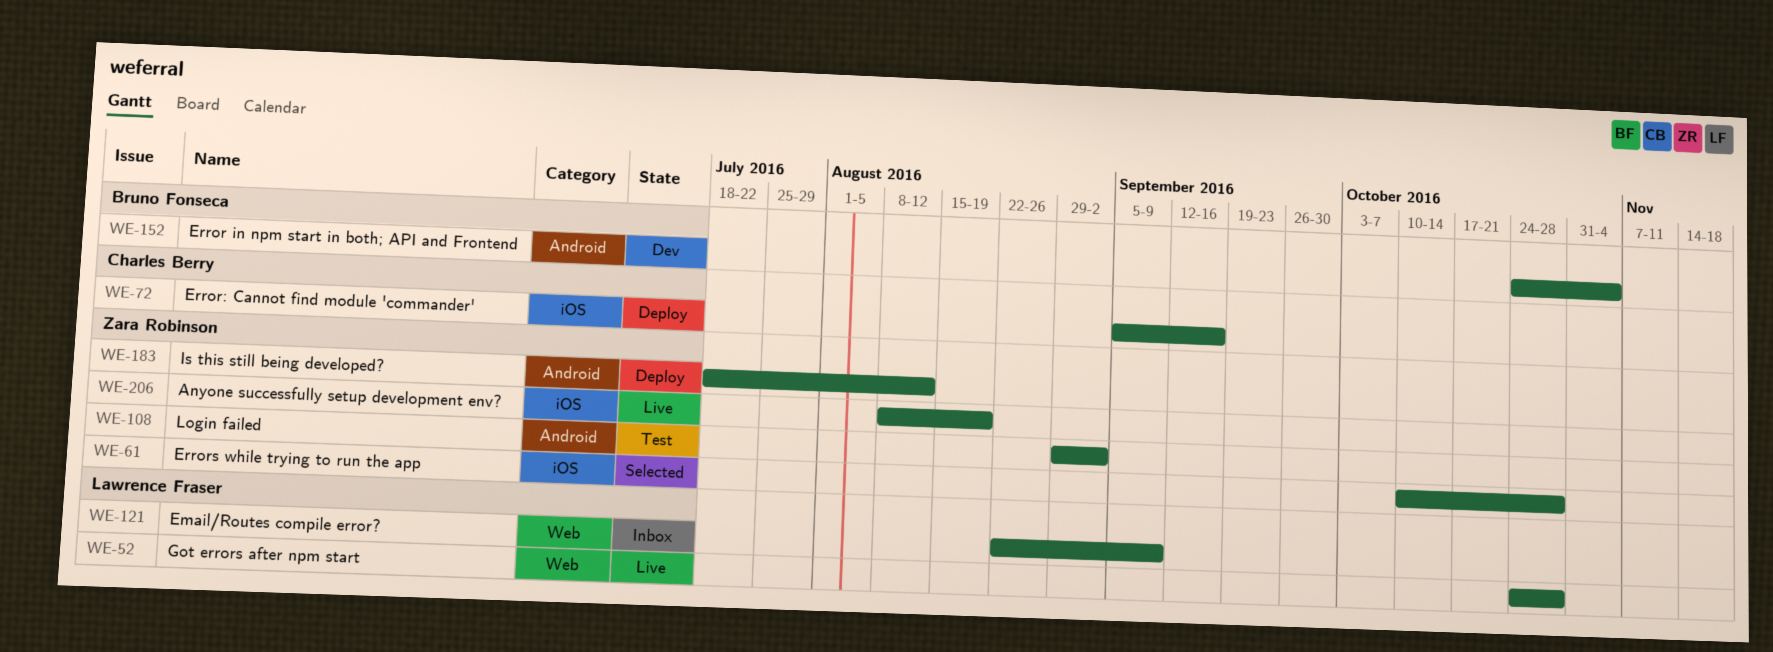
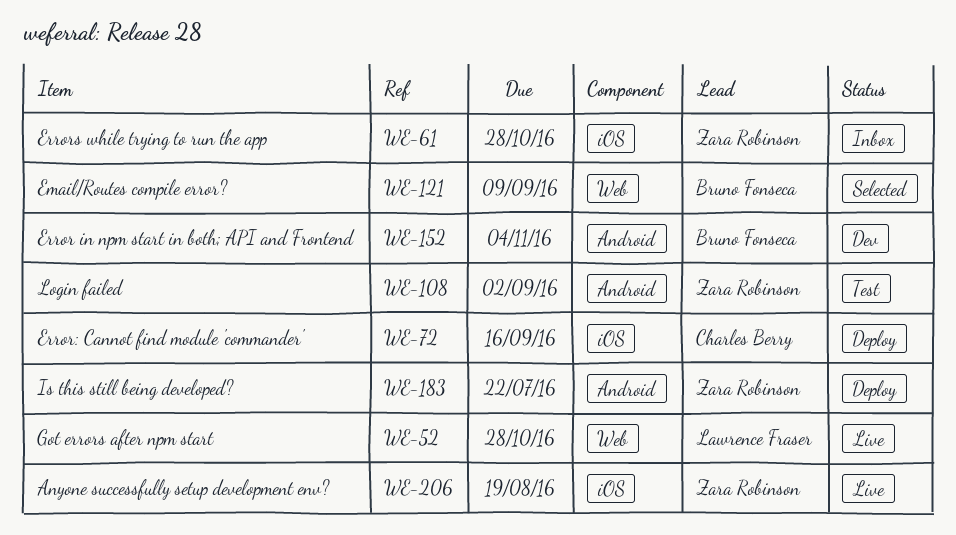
WE-61, status: Selected -> Inbox
WE-121, status: Inbox -> Selected
WE-121, owner: Lawrence Fraser -> Bruno Fonseca
WE-183, due: Aug 12 -> Jul 22

